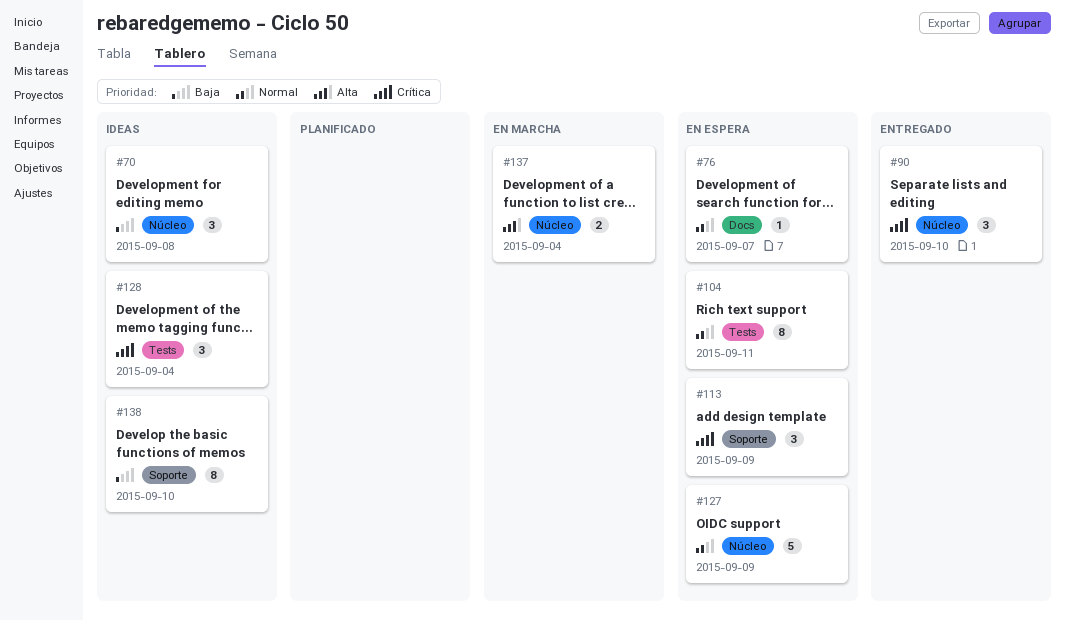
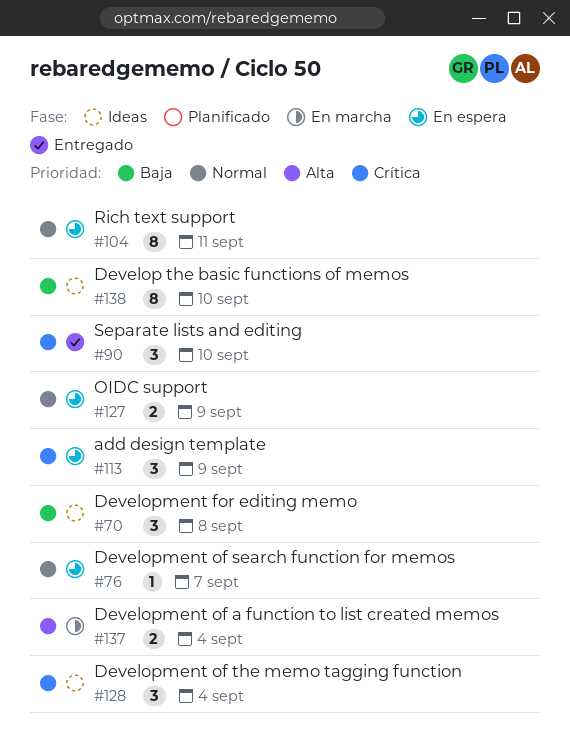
#127, estimate: 5 -> 2

